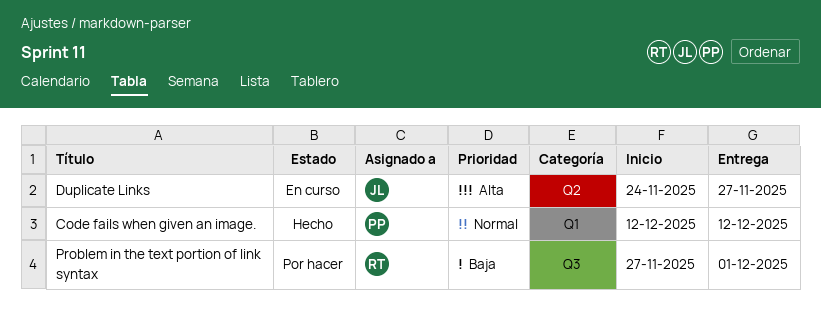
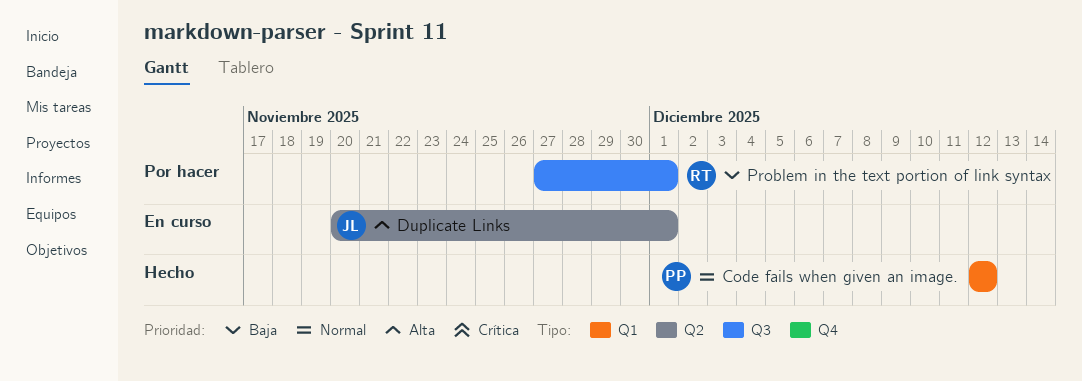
Duplicate Links, start: Nov 24 -> Nov 20
Duplicate Links, due: Nov 27 -> Dec 1

